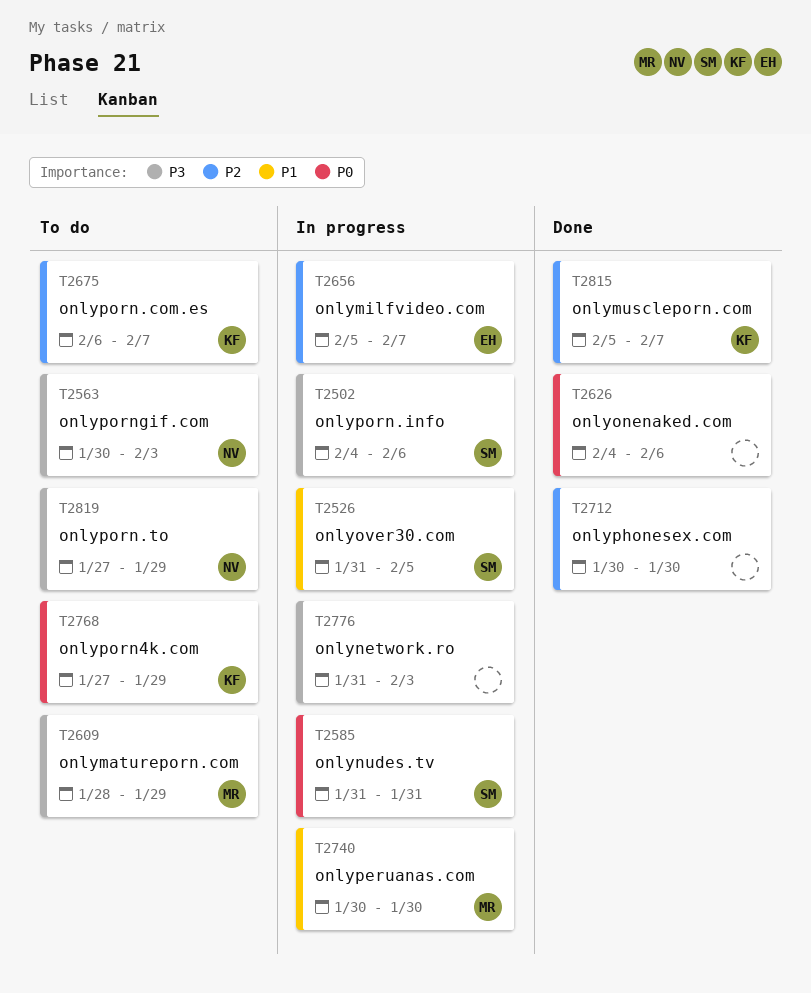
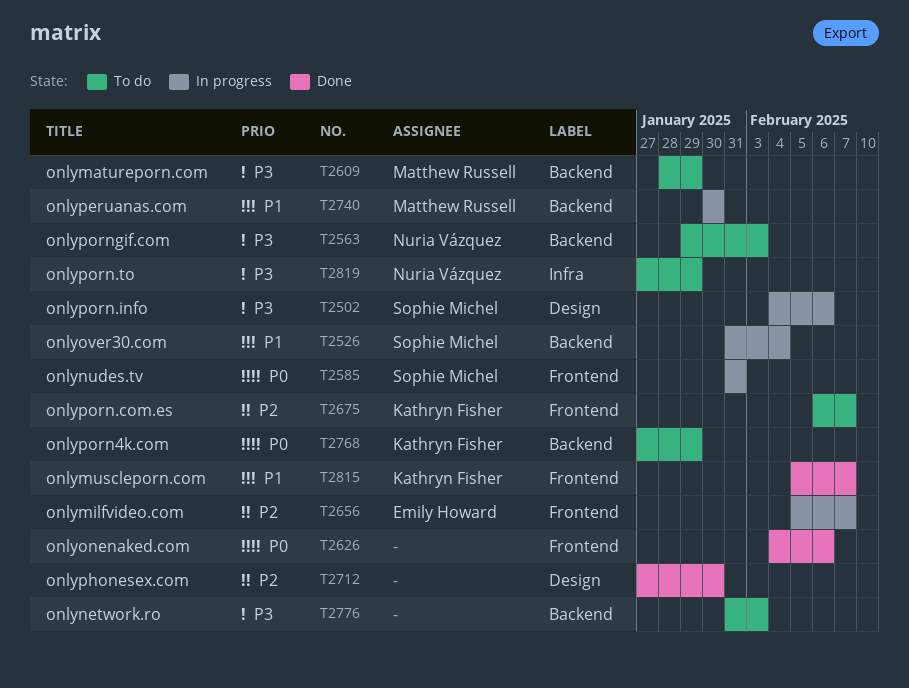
T2526, due: Feb 5 -> Feb 4
T2563, start: Jan 30 -> Jan 29
T2712, start: Jan 30 -> Jan 27
T2776, status: In progress -> To do
T2815, priority: P2 -> P1

